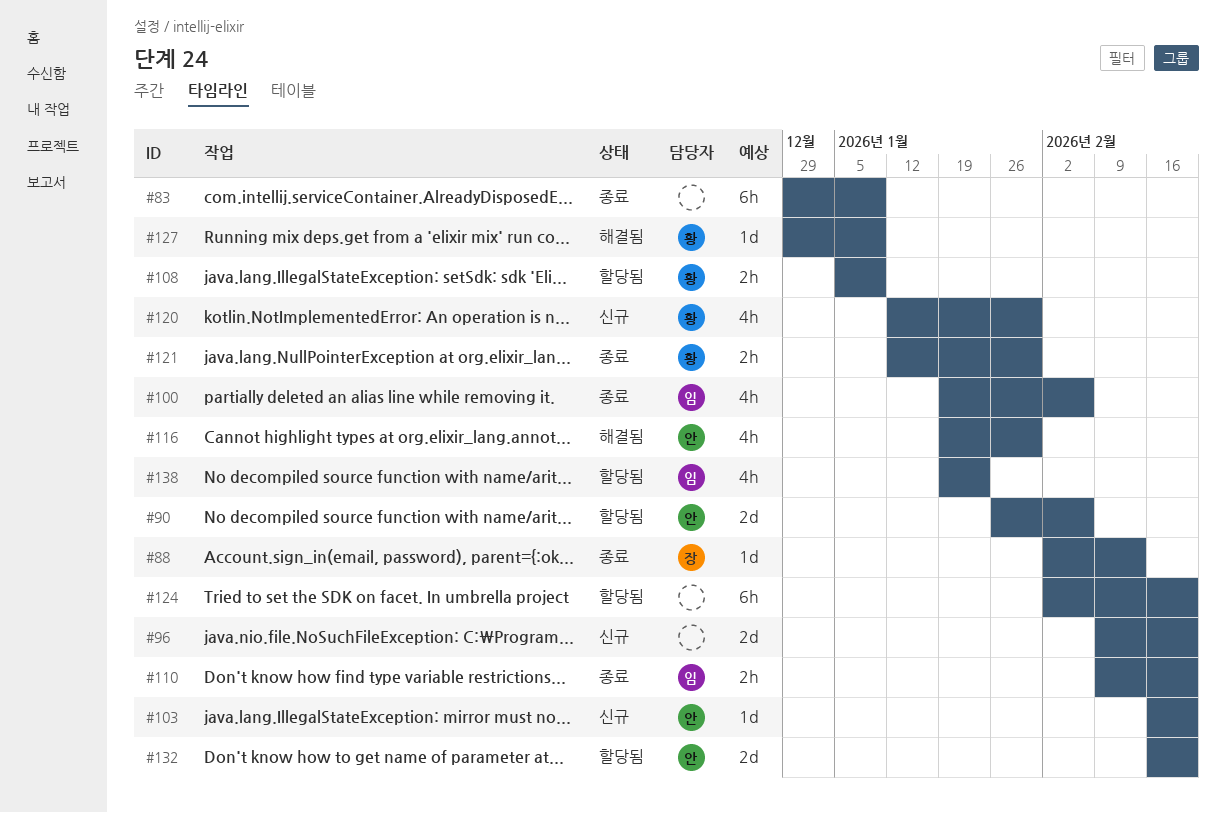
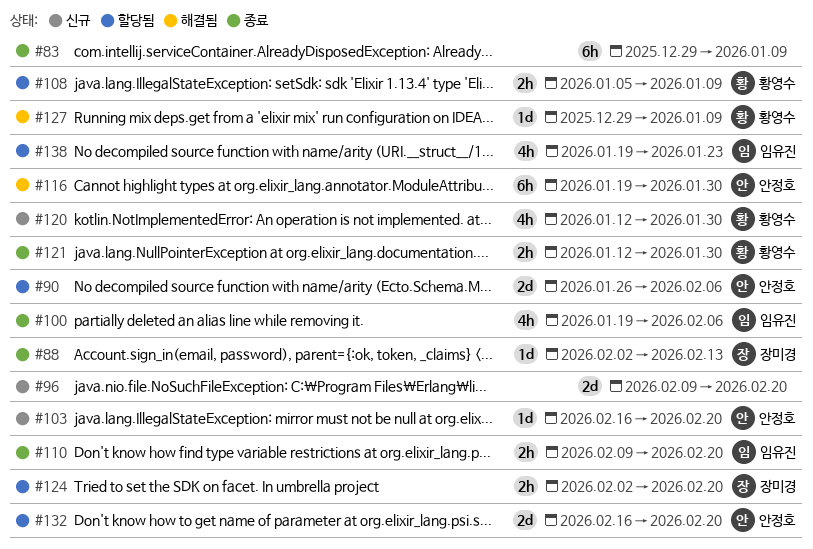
#116, estimate: 4h -> 6h
#124, owner: none -> 장미경
#124, estimate: 6h -> 2h

